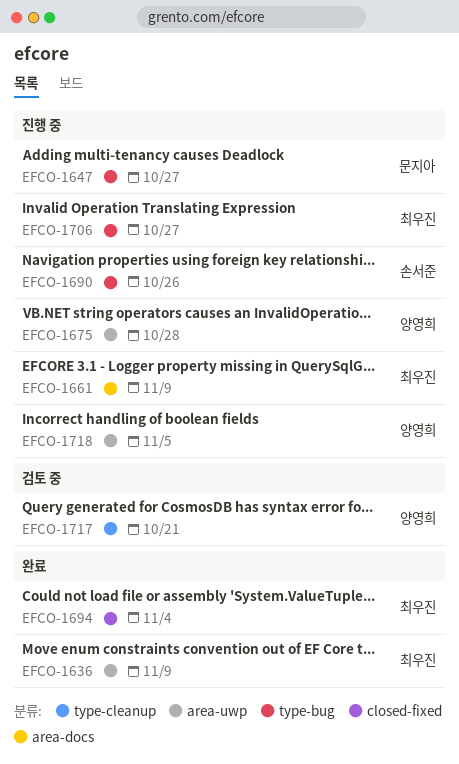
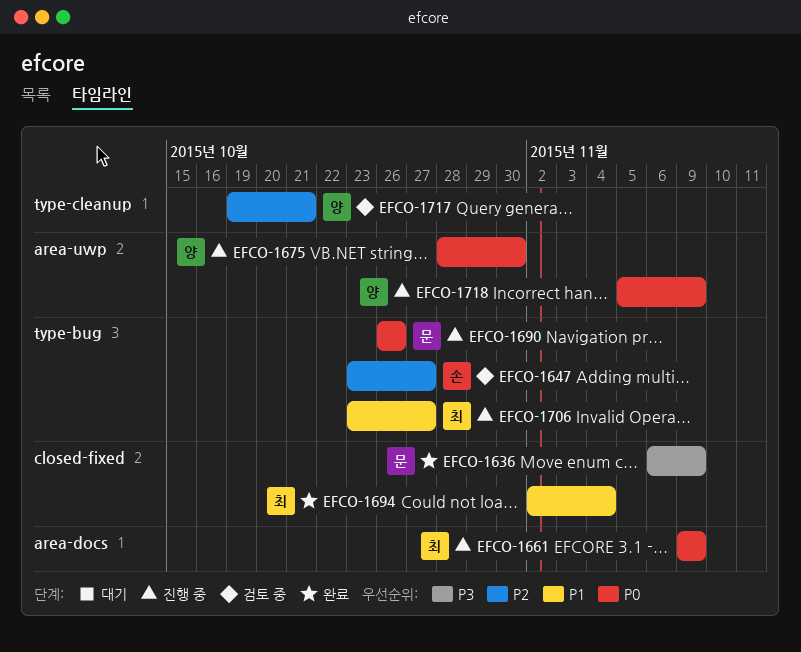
EFCO-1636, owner: 최우진 -> 문지아
EFCO-1636, label: area-uwp -> closed-fixed
EFCO-1647, status: 진행 중 -> 검토 중
EFCO-1647, owner: 문지아 -> 손서준
EFCO-1675, due: Oct 28 -> Oct 30
EFCO-1690, owner: 손서준 -> 문지아
EFCO-1718, due: Nov 5 -> Nov 9

